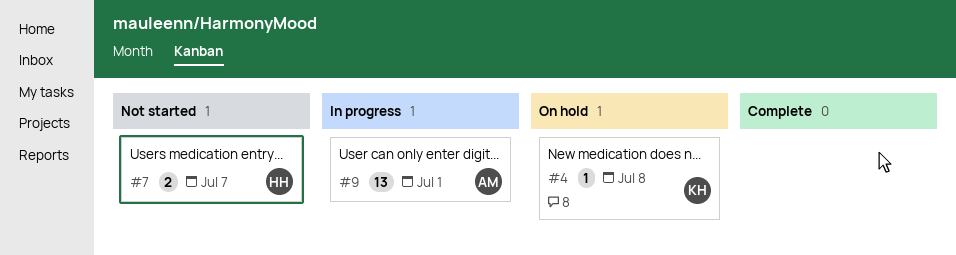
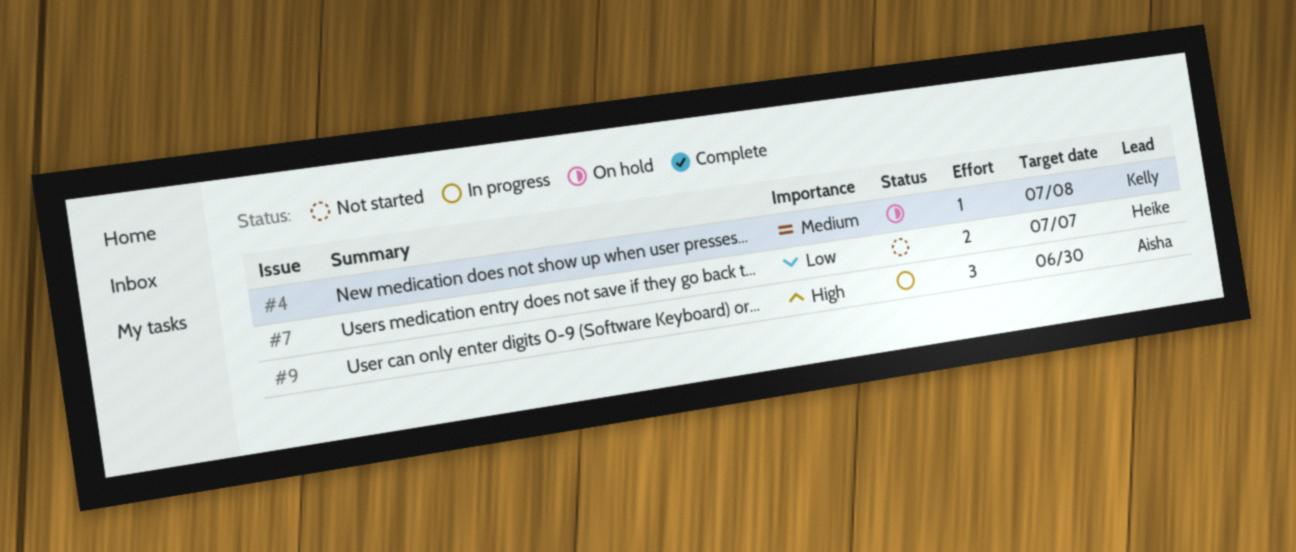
#9, estimate: 13 -> 3
#9, due: Jul 1 -> Jun 30

